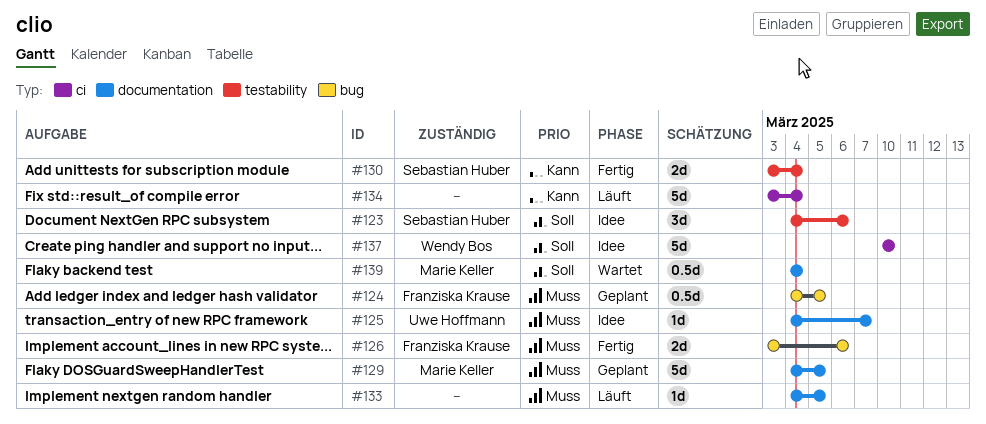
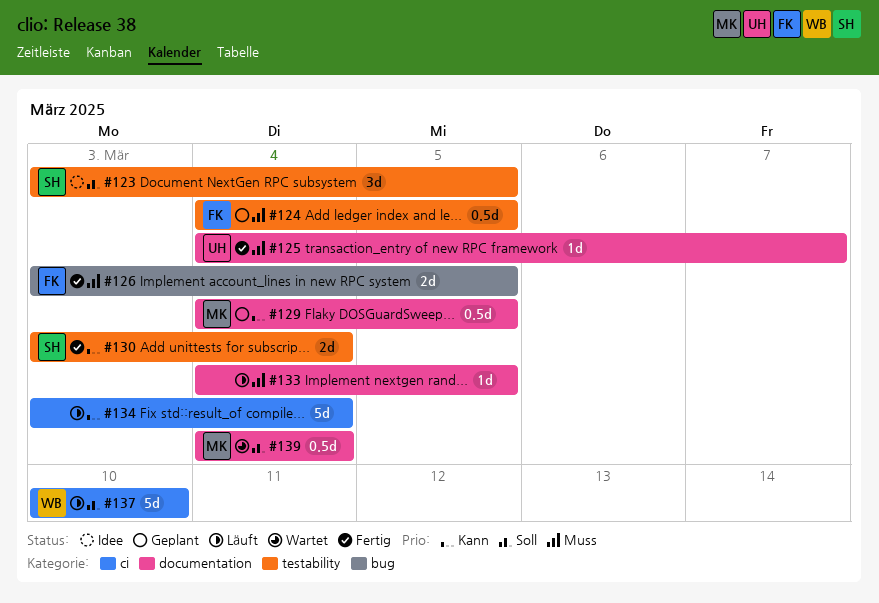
#123, start: Mar 4 -> Mar 3
#123, due: Mar 6 -> Mar 5
#124, label: bug -> testability
#125, status: Idee -> Fertig
#126, due: Mar 6 -> Mar 5
#129, priority: Muss -> Kann
#129, estimate: 5d -> 0.5d
#137, status: Idee -> Läuft

